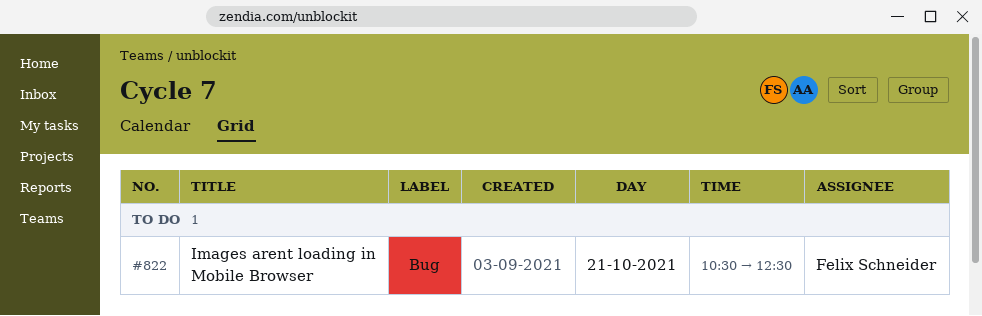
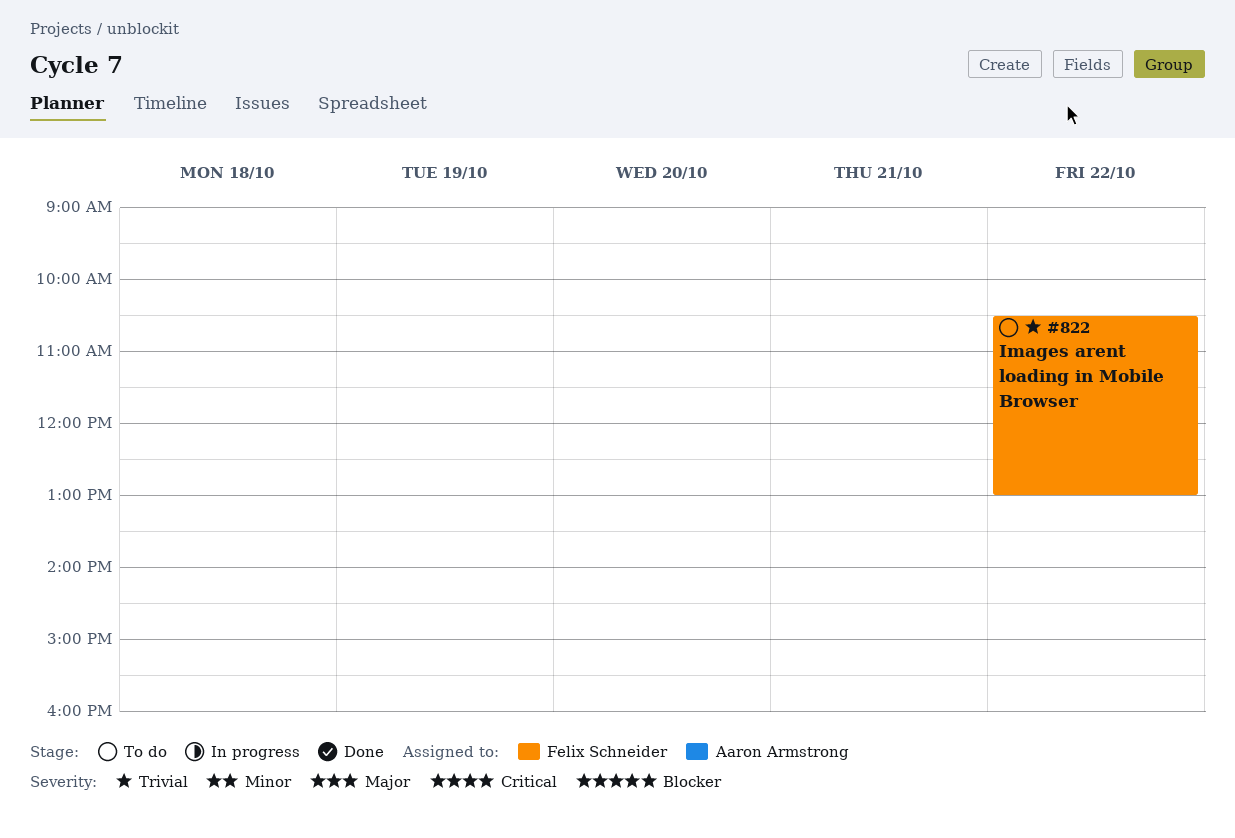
#822, day: Oct 21 -> Oct 22
#822, ends: 12:30 -> 13:00

